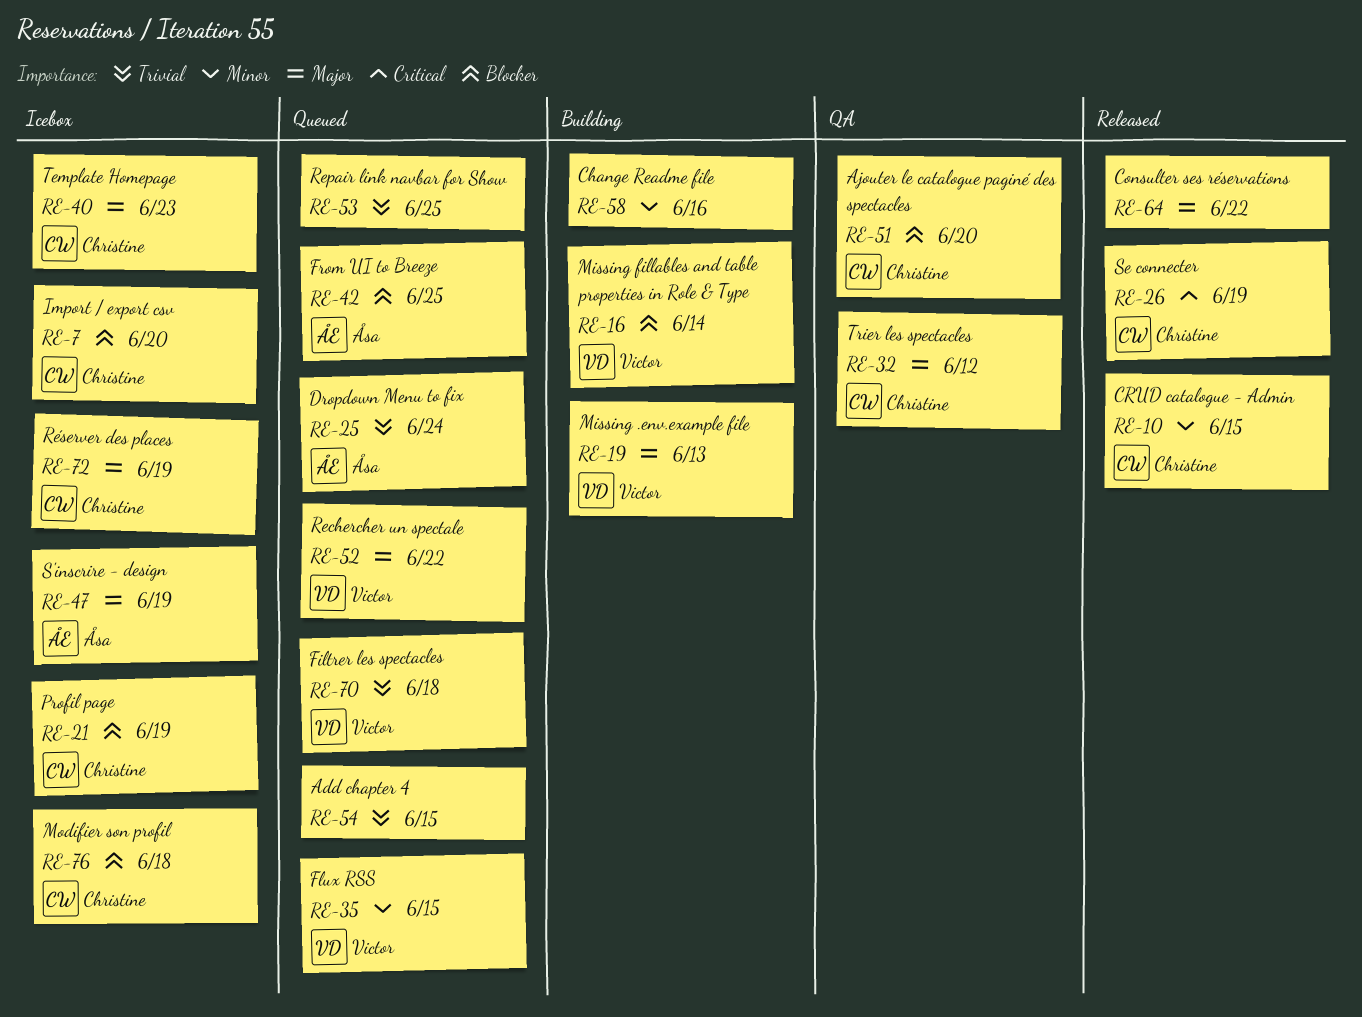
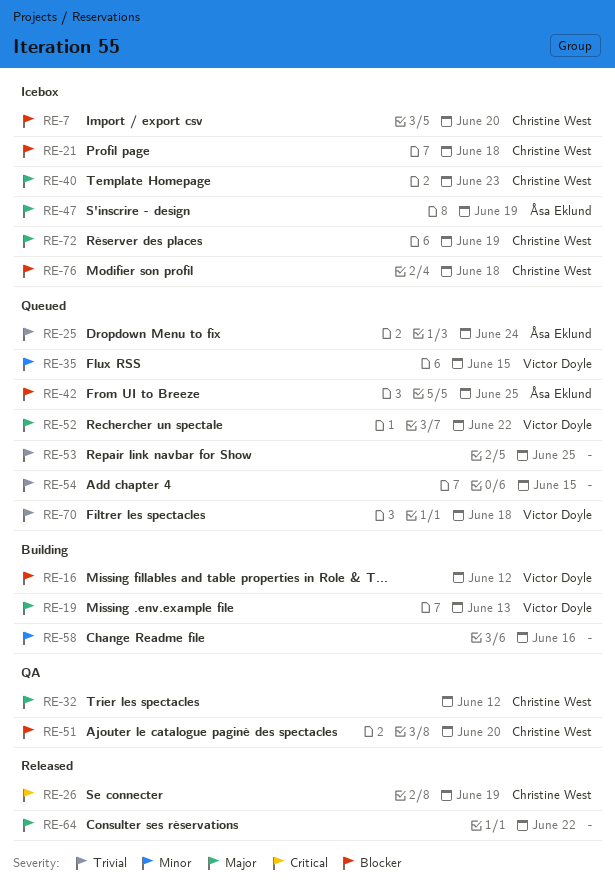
RE-10: present -> none
RE-16, due: Jun 14 -> Jun 12
RE-21, due: Jun 19 -> Jun 18

